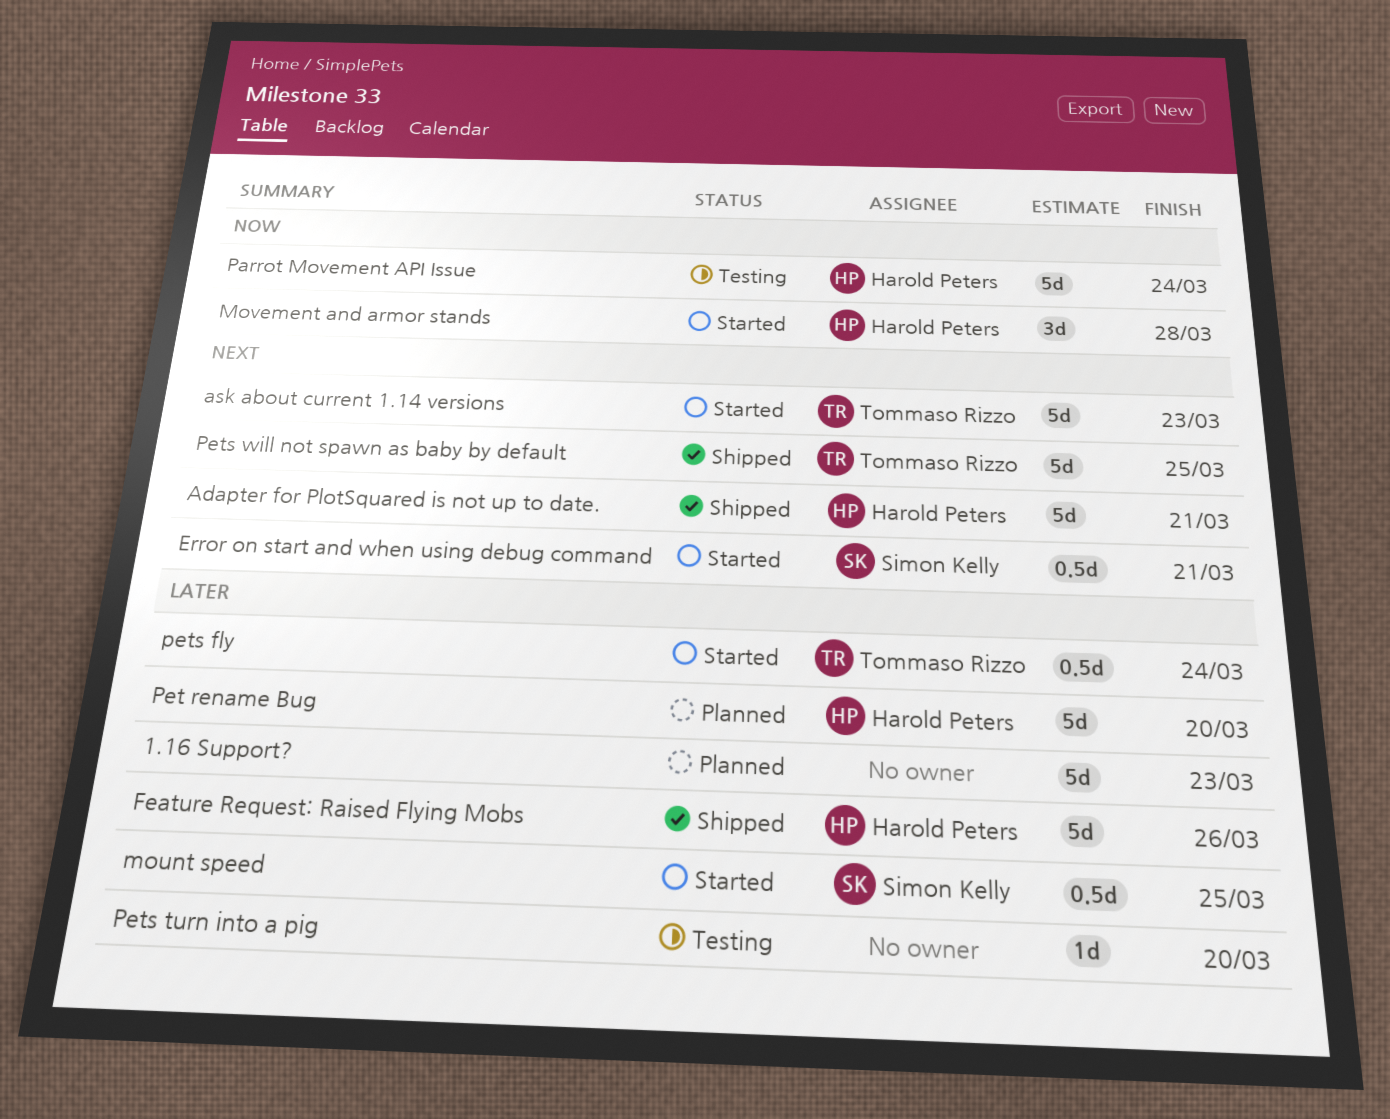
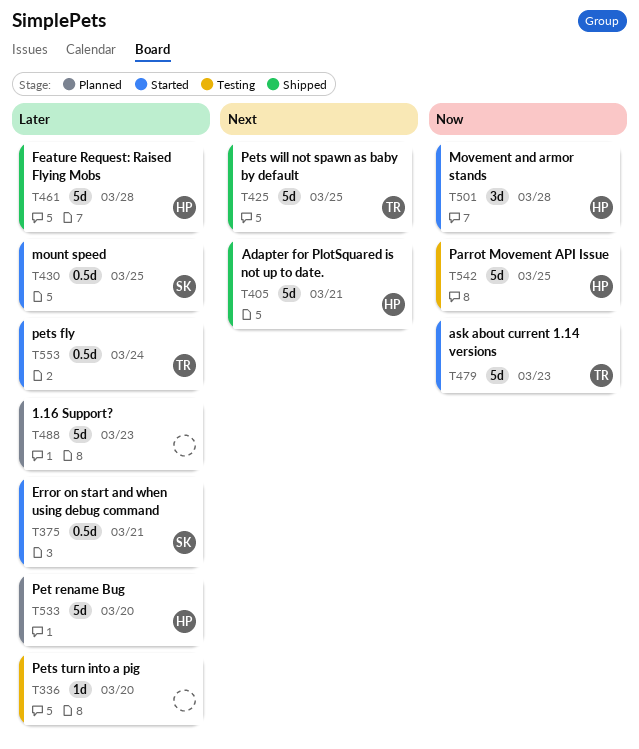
ask about current 1.14 versions, priority: Next -> Now
Error on start and when using debug command, priority: Next -> Later
Feature Request: Raised Flying Mobs, due: Mar 26 -> Mar 28
Parrot Movement API Issue, due: Mar 24 -> Mar 25

